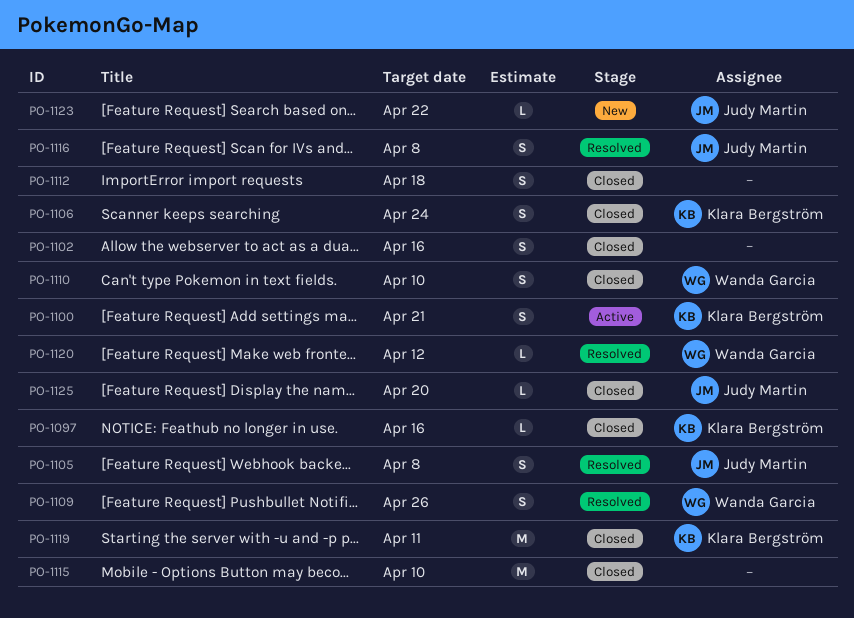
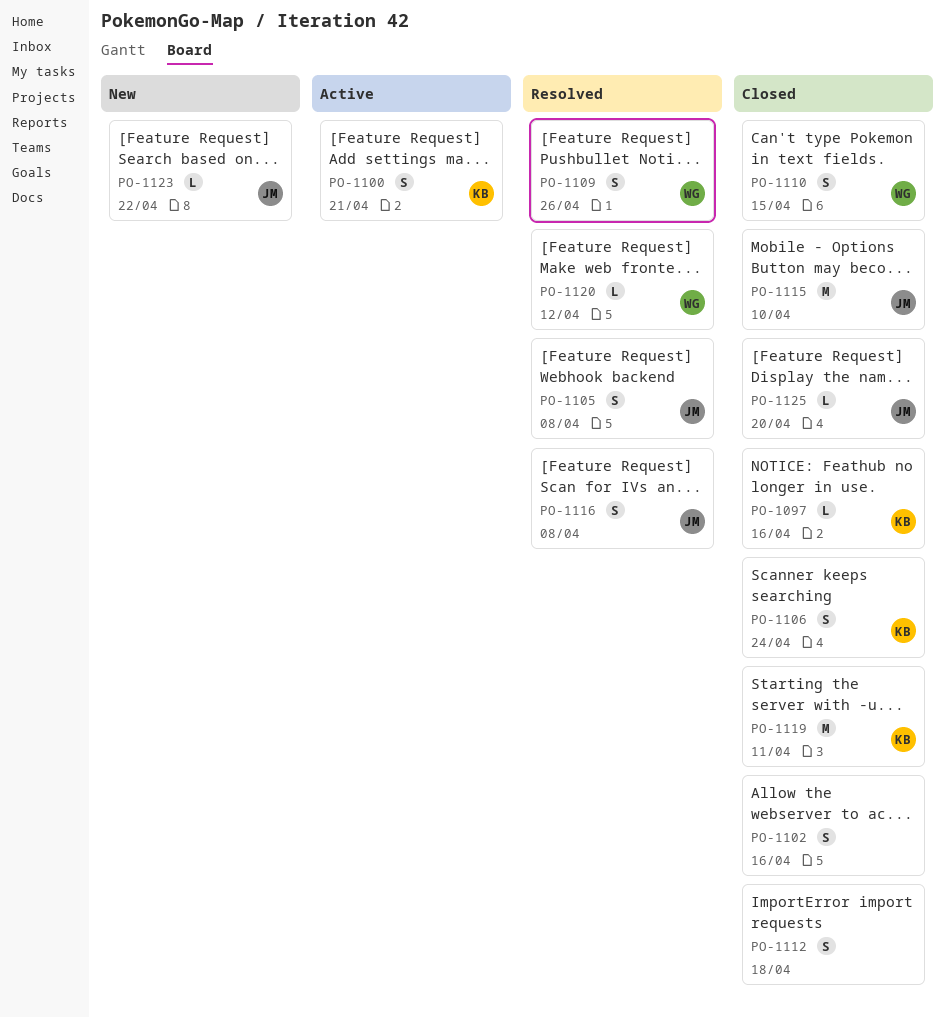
PO-1110, due: Apr 10 -> Apr 15
PO-1115, owner: none -> Judy Martin

